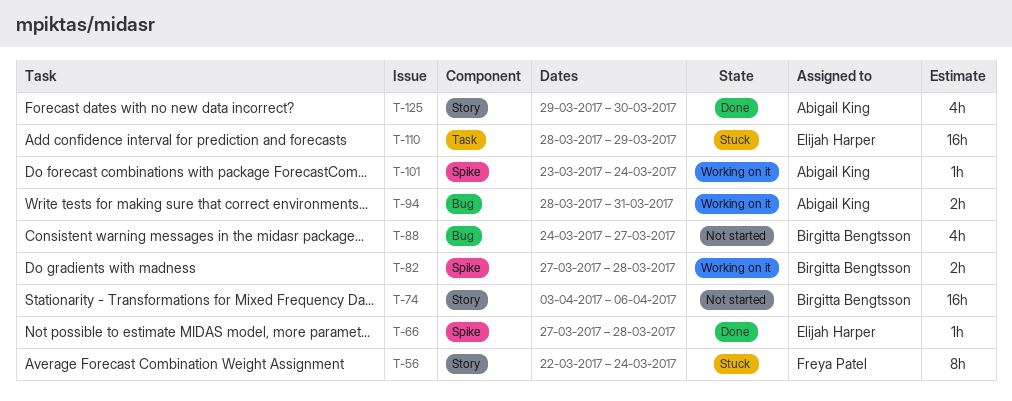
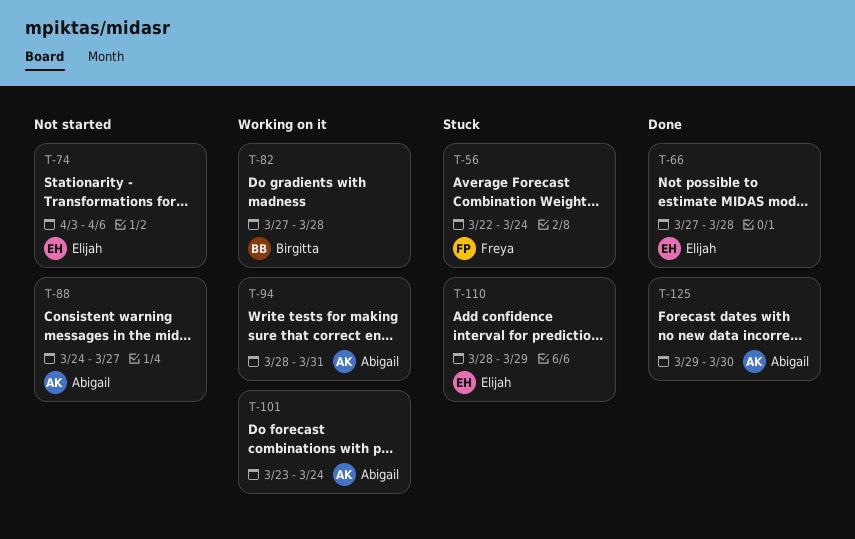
T-74, owner: Birgitta Bengtsson -> Elijah Harper
T-88, owner: Birgitta Bengtsson -> Abigail King

